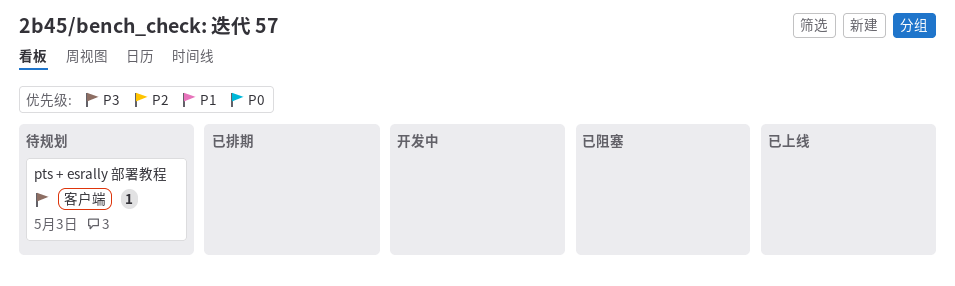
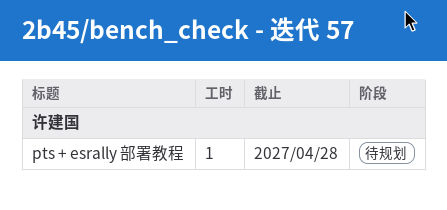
pts + esrally 部署教程, due: May 3 -> Apr 28

